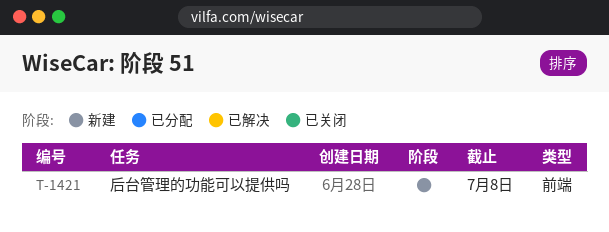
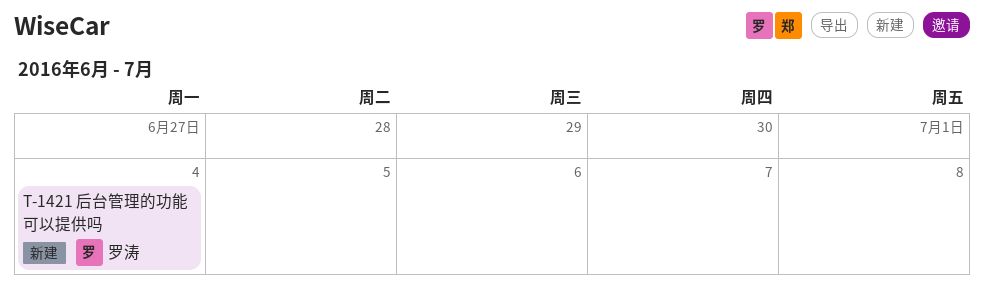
T-1421, due: Jul 8 -> Jul 4

